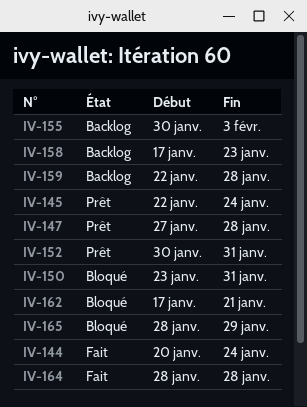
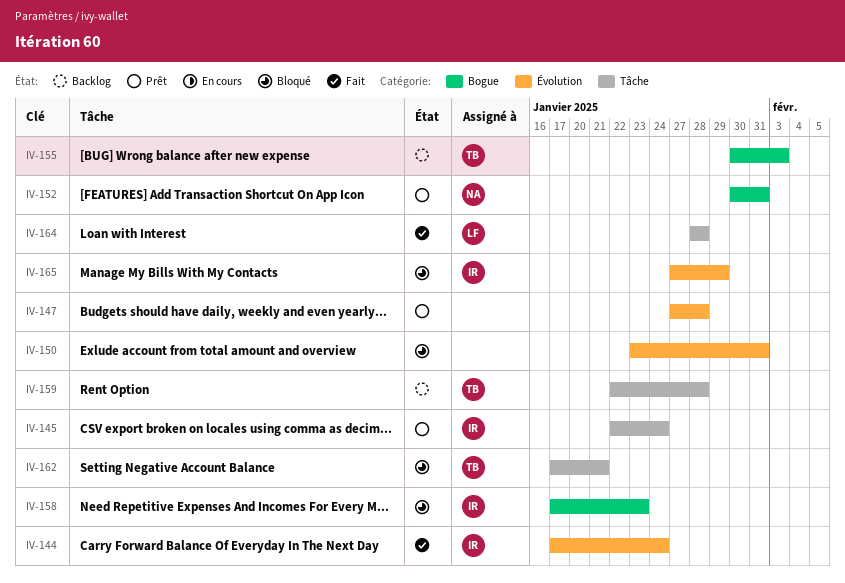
IV-144, start: Jan 20 -> Jan 17
IV-158, status: Backlog -> Bloqué
IV-165, start: Jan 28 -> Jan 27

